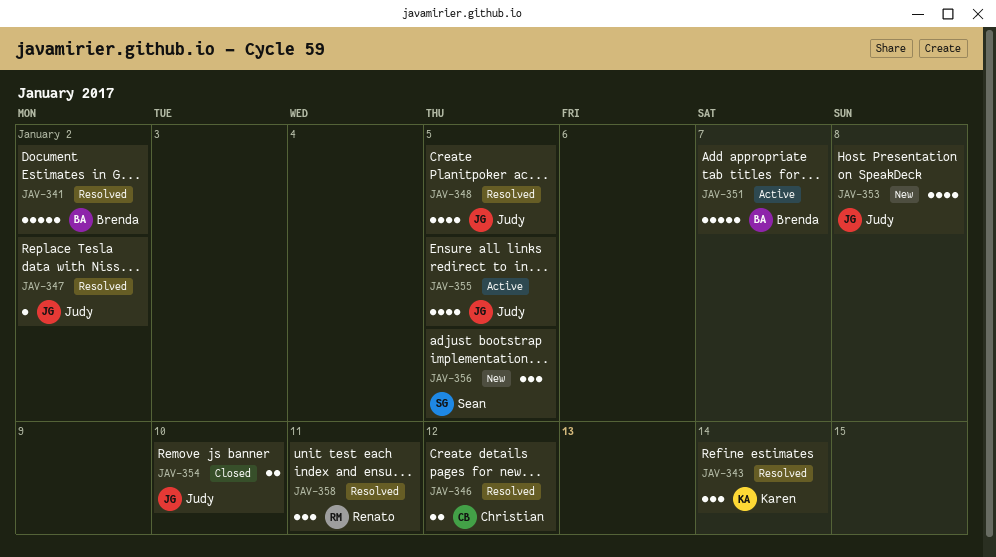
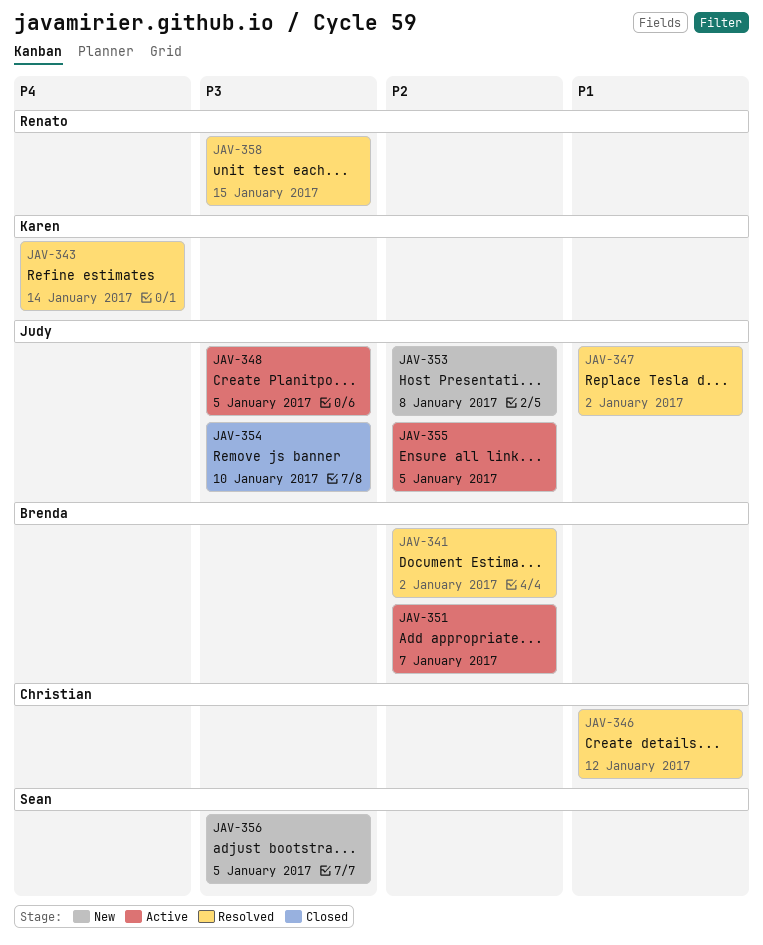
JAV-348, status: Resolved -> Active
JAV-358, due: Jan 11 -> Jan 15

